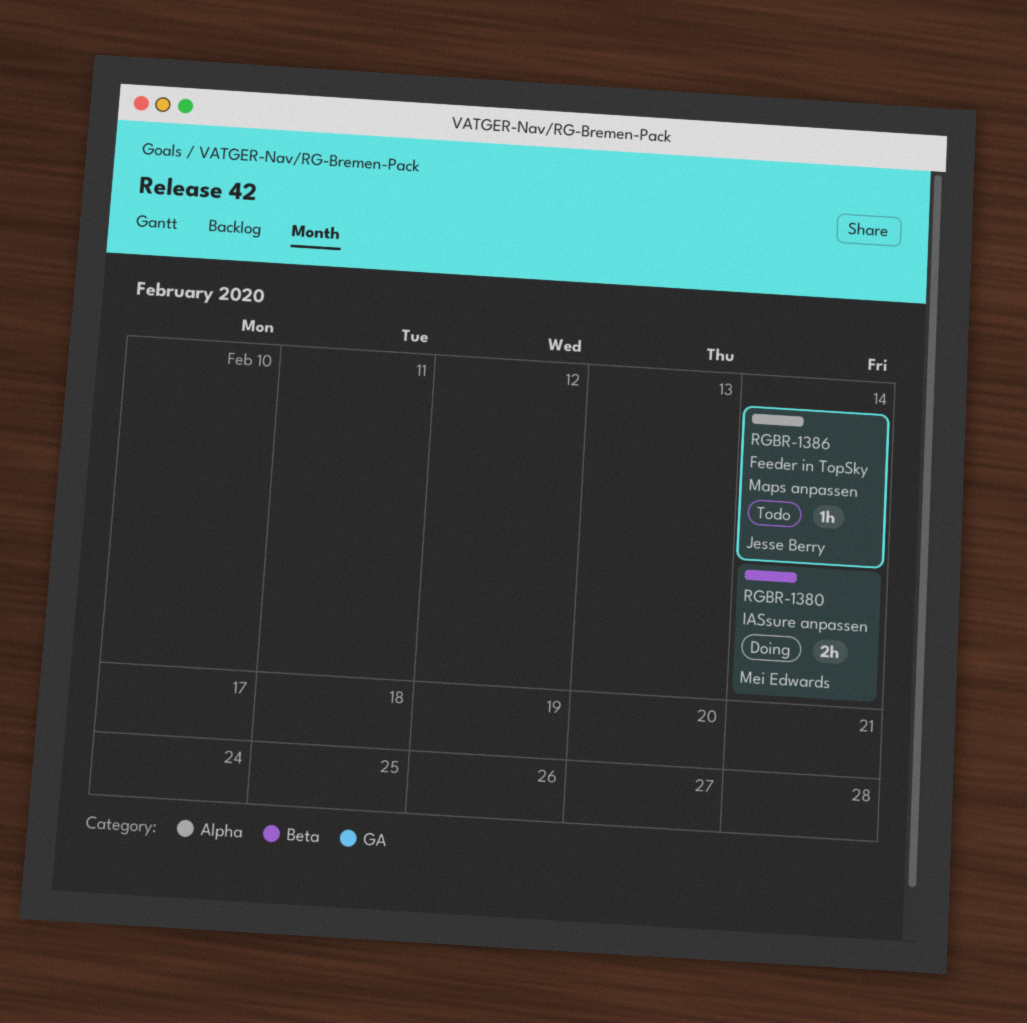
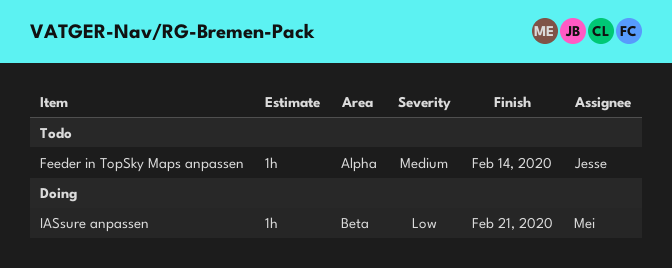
IASsure anpassen, estimate: 2h -> 1h
IASsure anpassen, due: Feb 14 -> Feb 21

